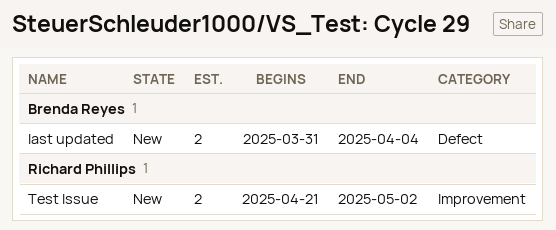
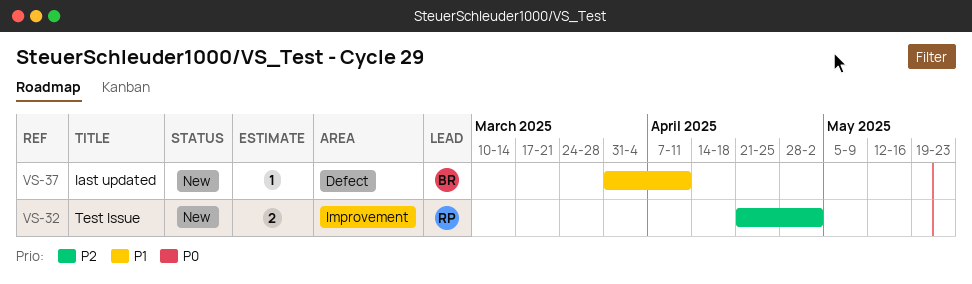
last updated, estimate: 2 -> 1
last updated, due: Apr 4 -> Apr 11

